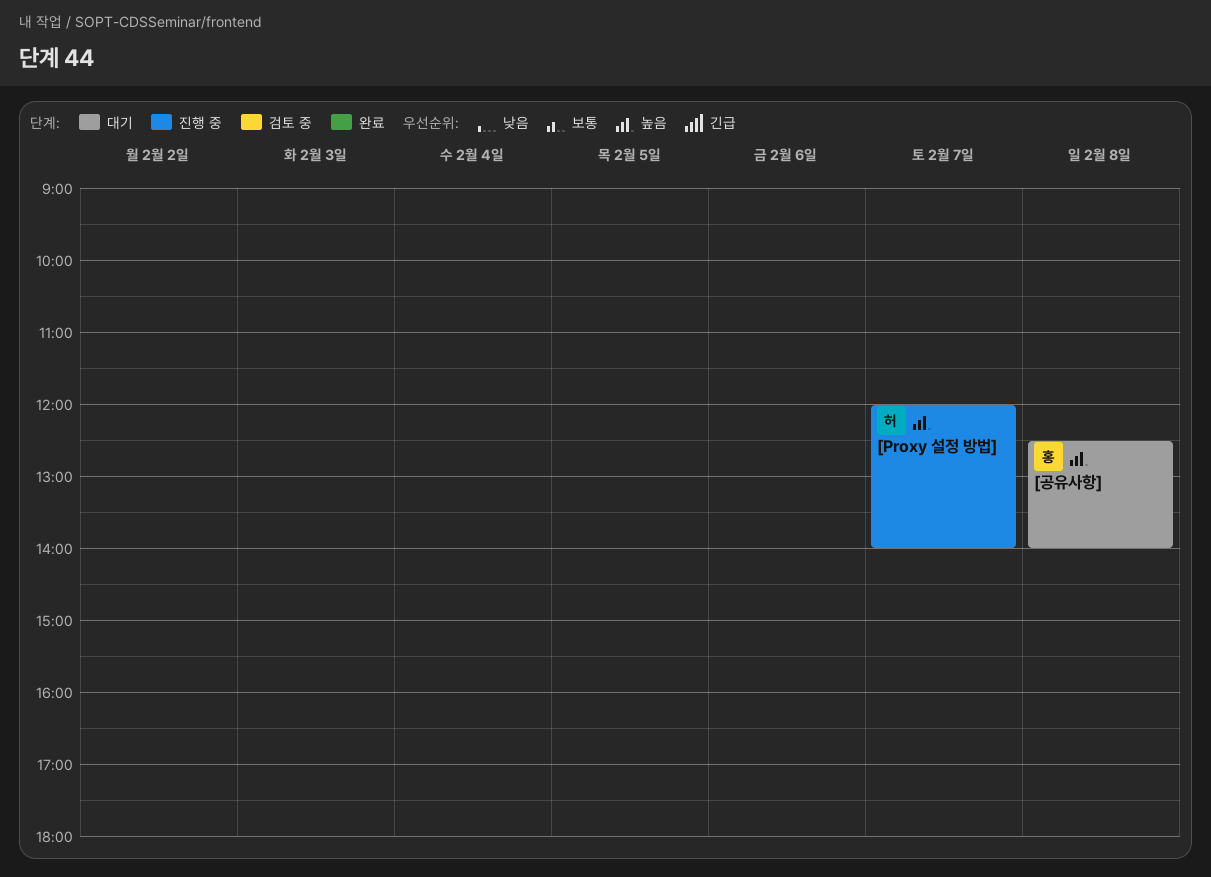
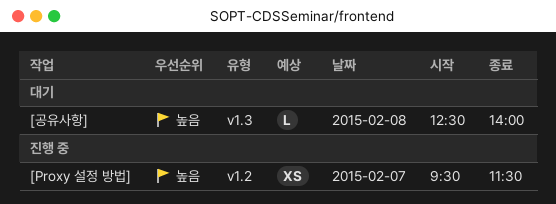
[Proxy 설정 방법], begins: 12:00 -> 09:30
[Proxy 설정 방법], ends: 14:00 -> 11:30

